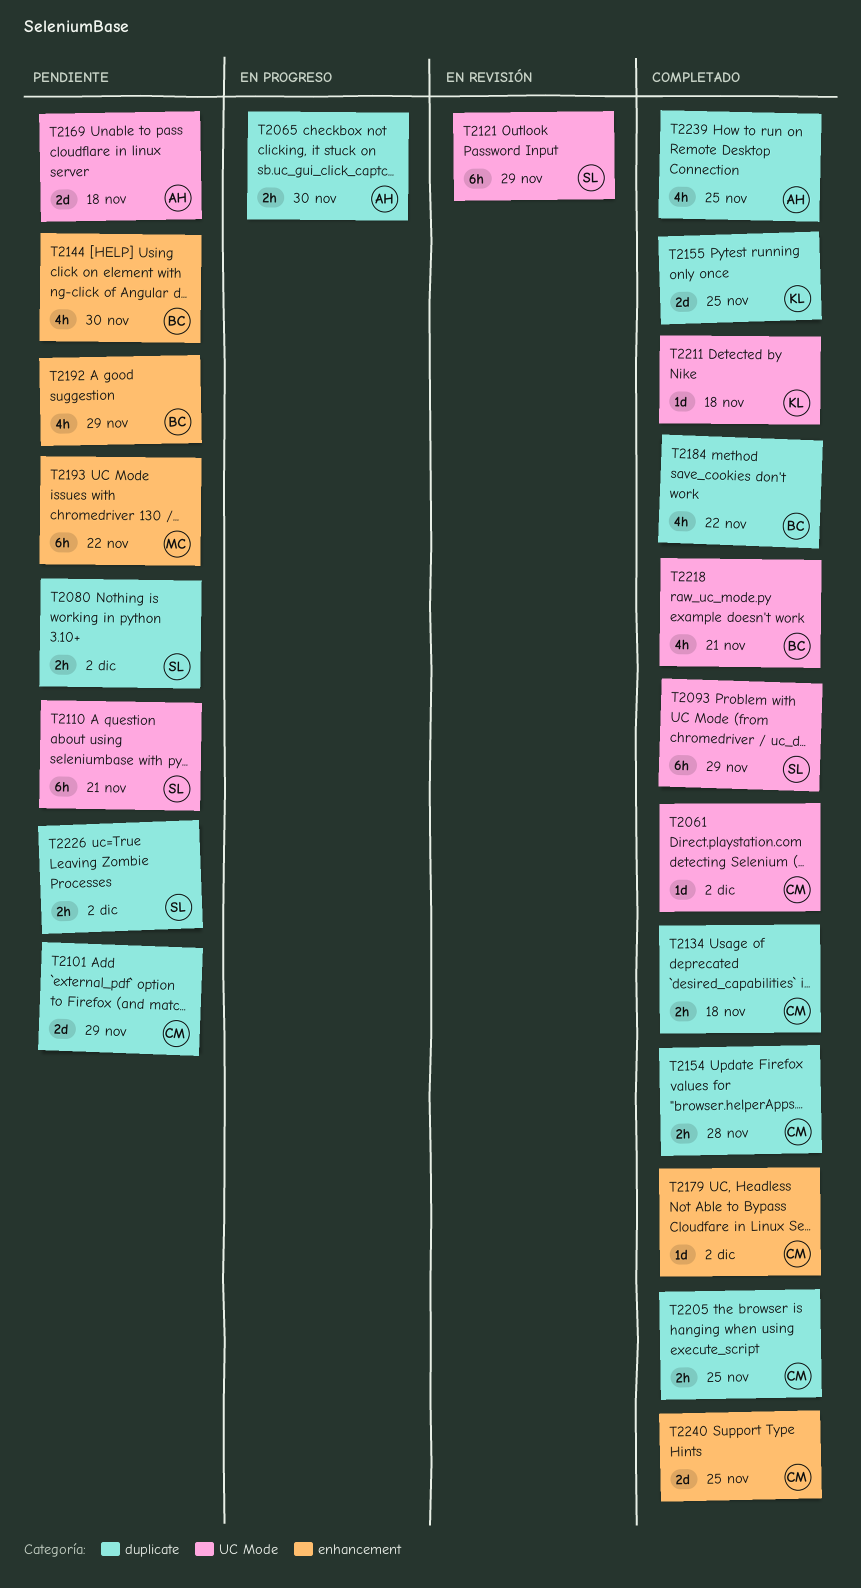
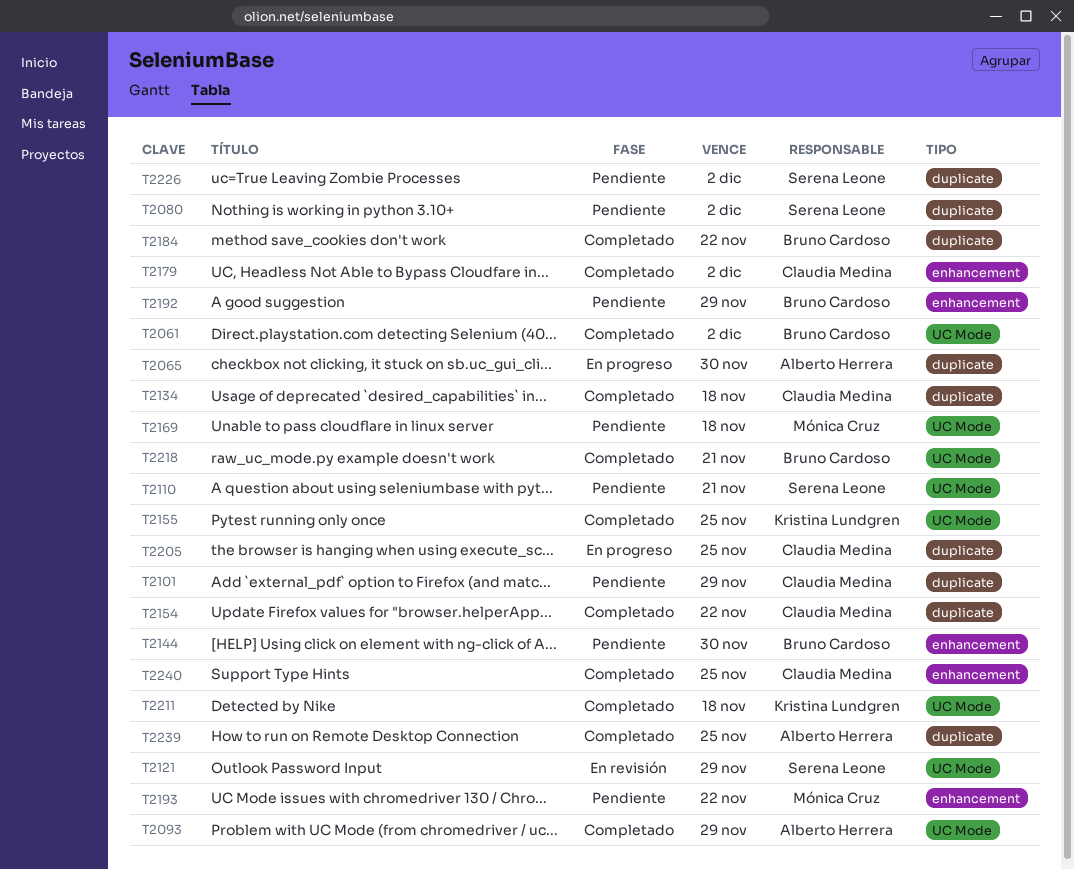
T2061, owner: Claudia Medina -> Bruno Cardoso
T2093, owner: Serena Leone -> Alberto Herrera
T2154, due: Nov 28 -> Nov 22
T2155, label: duplicate -> UC Mode
T2169, owner: Alberto Herrera -> Mónica Cruz
T2205, status: Completado -> En progreso

